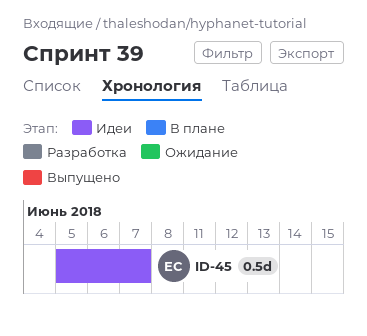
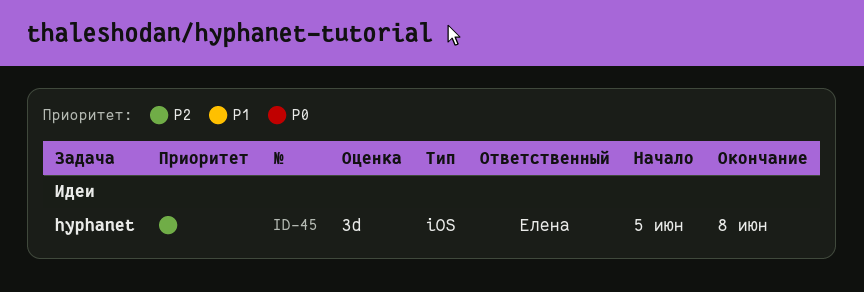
ID-45, estimate: 0.5d -> 3d
ID-45, due: Jun 7 -> Jun 8

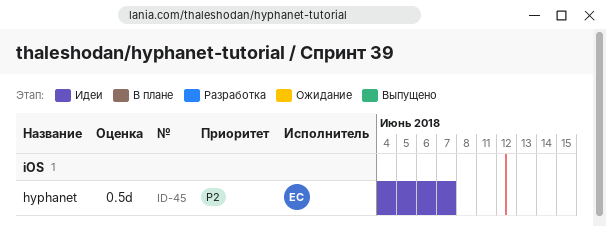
ID-45, estimate: 3d -> 0.5d
ID-45, start: Jun 5 -> Jun 4
ID-45, due: Jun 8 -> Jun 7

